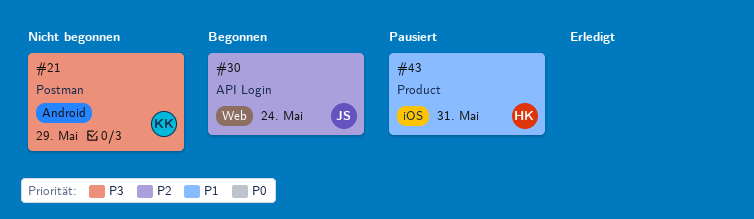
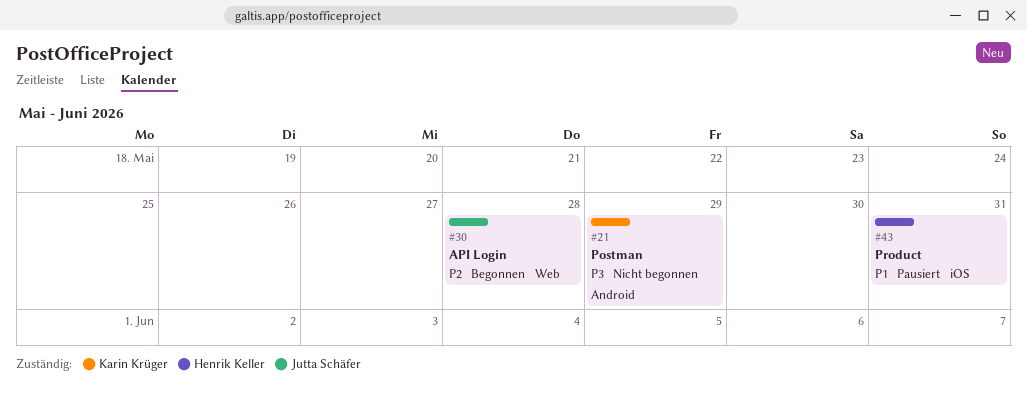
#30, due: May 24 -> May 28

